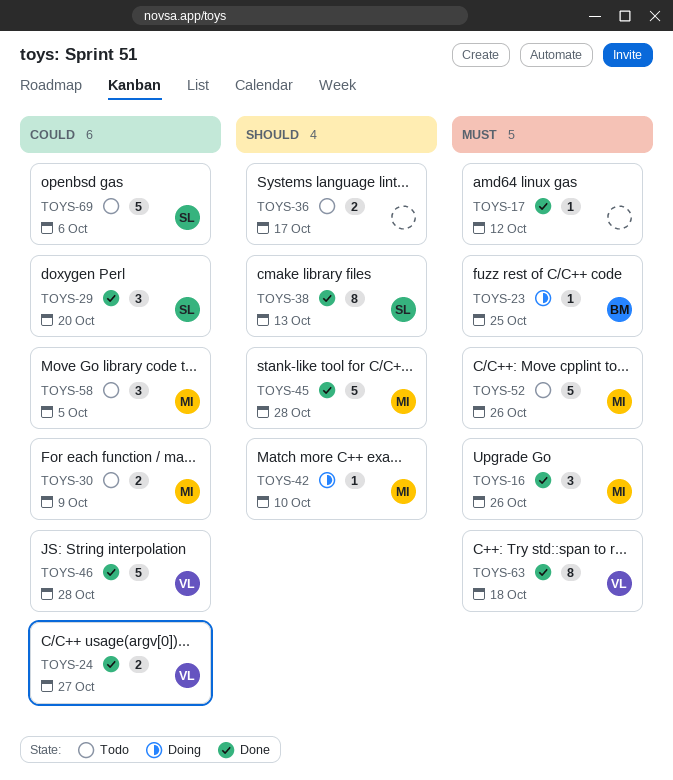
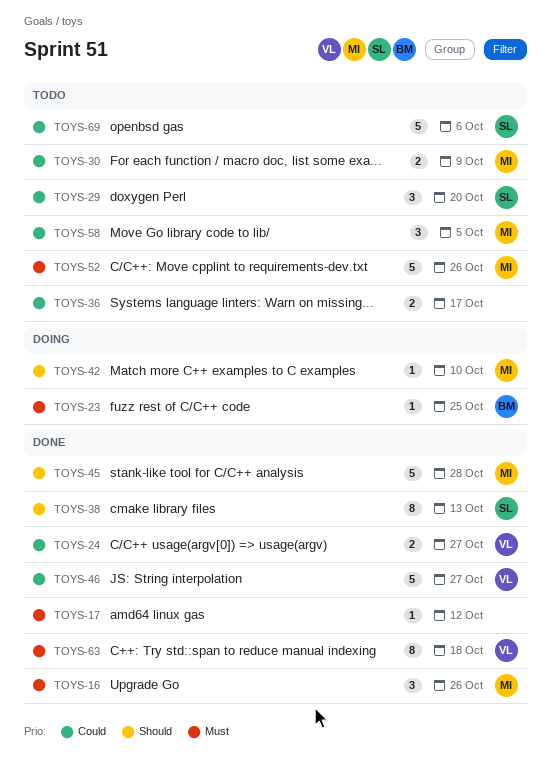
TOYS-29, status: Done -> Todo
TOYS-36, priority: Should -> Could
TOYS-46, due: Oct 28 -> Oct 27

